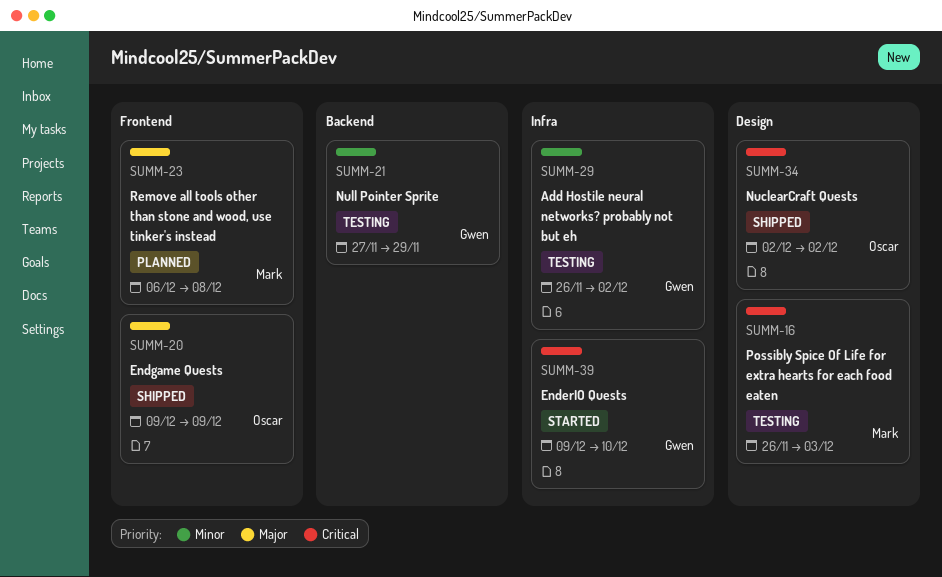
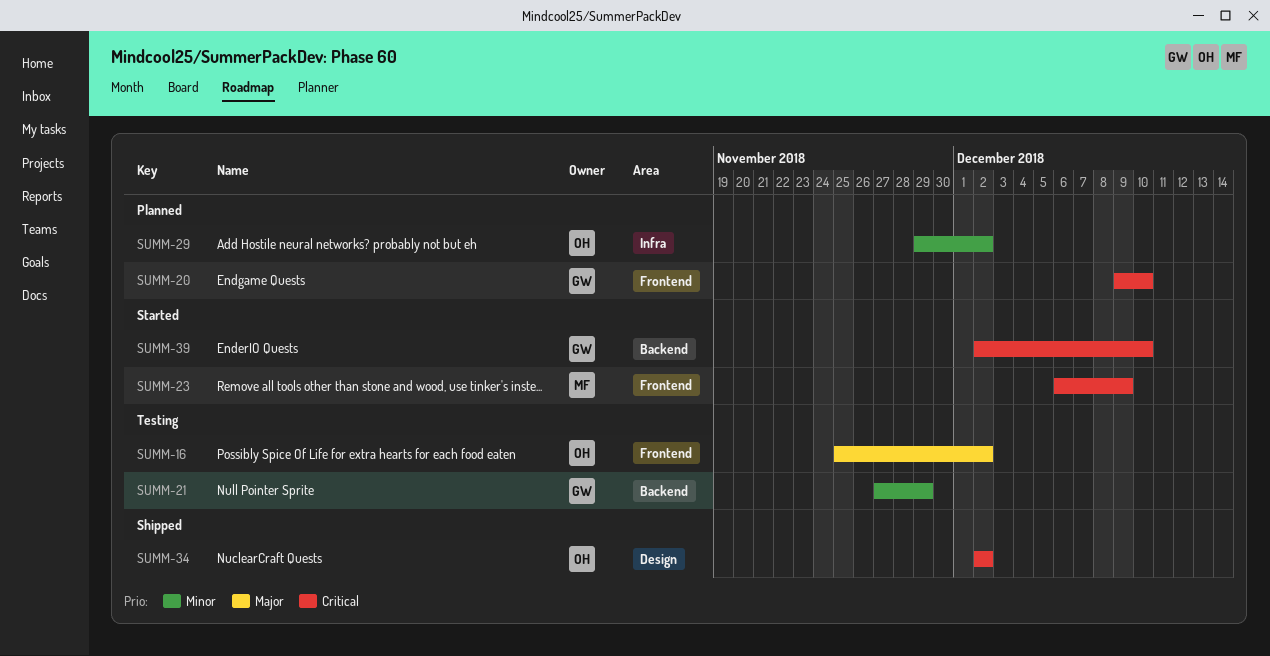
SUMM-16, owner: Mark -> Oscar
SUMM-16, priority: Critical -> Major
SUMM-16, label: Design -> Frontend
SUMM-16, start: Nov 26 -> Nov 25
SUMM-16, due: Dec 3 -> Dec 2
SUMM-20, status: Shipped -> Planned
SUMM-20, owner: Oscar -> Gwen
SUMM-20, priority: Major -> Critical
SUMM-20, due: Dec 9 -> Dec 10
SUMM-23, status: Planned -> Started
SUMM-23, priority: Major -> Critical
SUMM-23, due: Dec 8 -> Dec 9
SUMM-29, status: Testing -> Planned
SUMM-29, owner: Gwen -> Oscar
SUMM-29, start: Nov 26 -> Nov 29
SUMM-39, label: Infra -> Backend
SUMM-39, start: Dec 9 -> Dec 2

